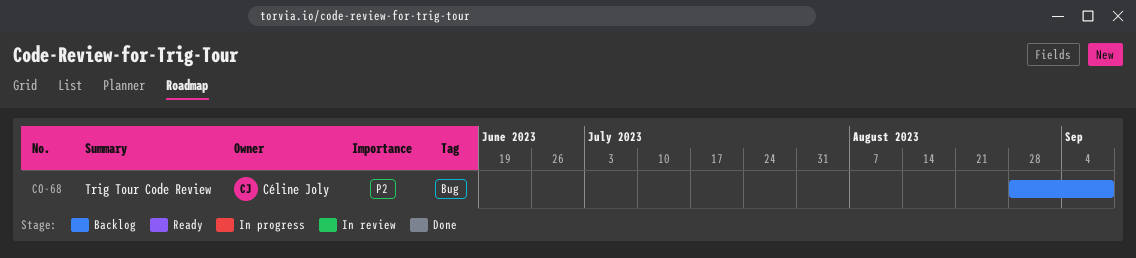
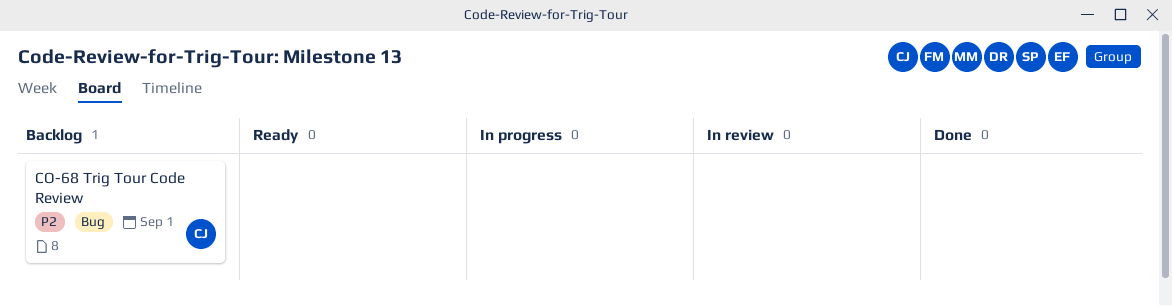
CO-68, due: Sep 8 -> Sep 1

